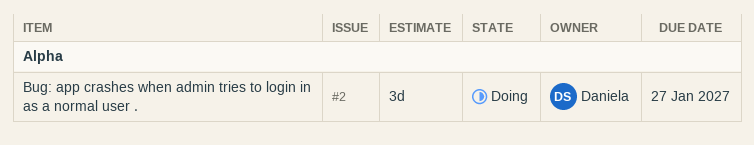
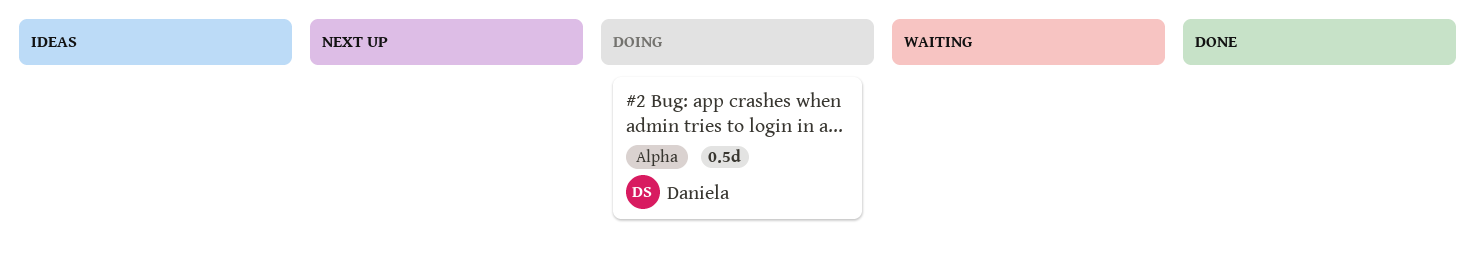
#2, estimate: 3d -> 0.5d

